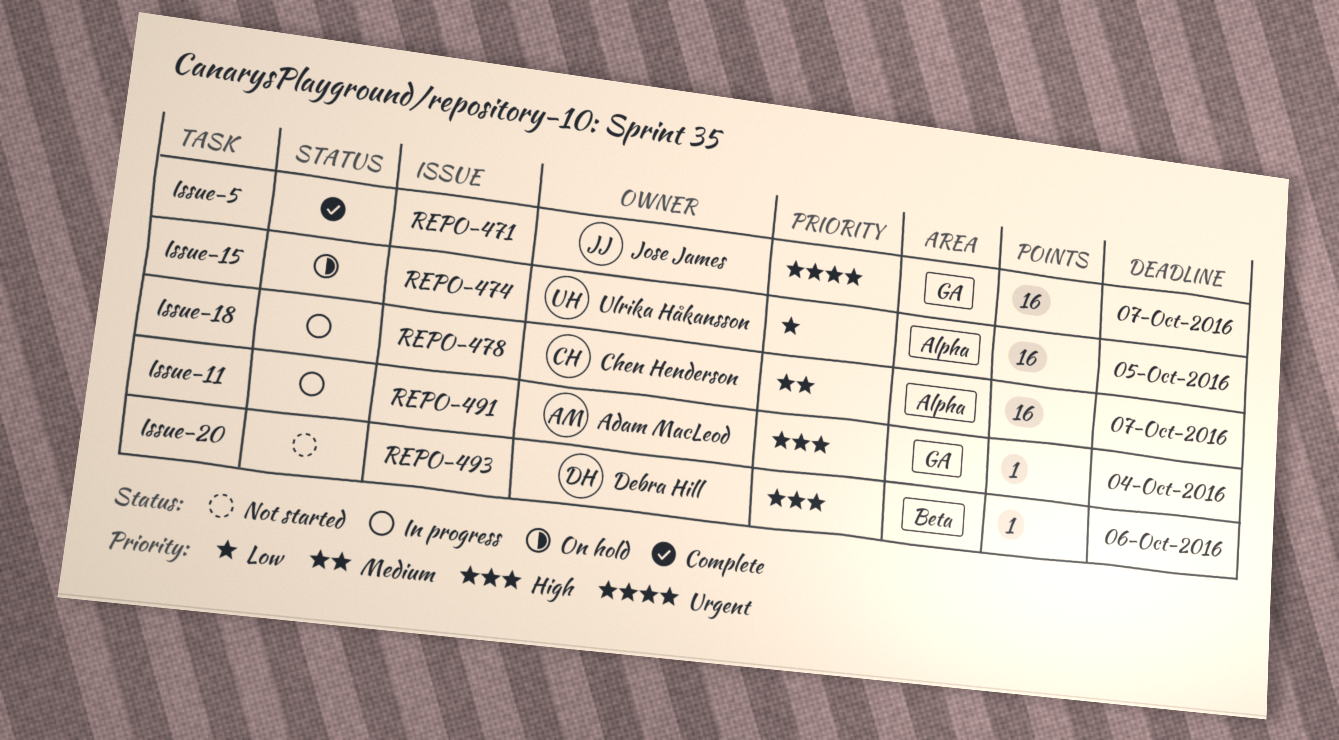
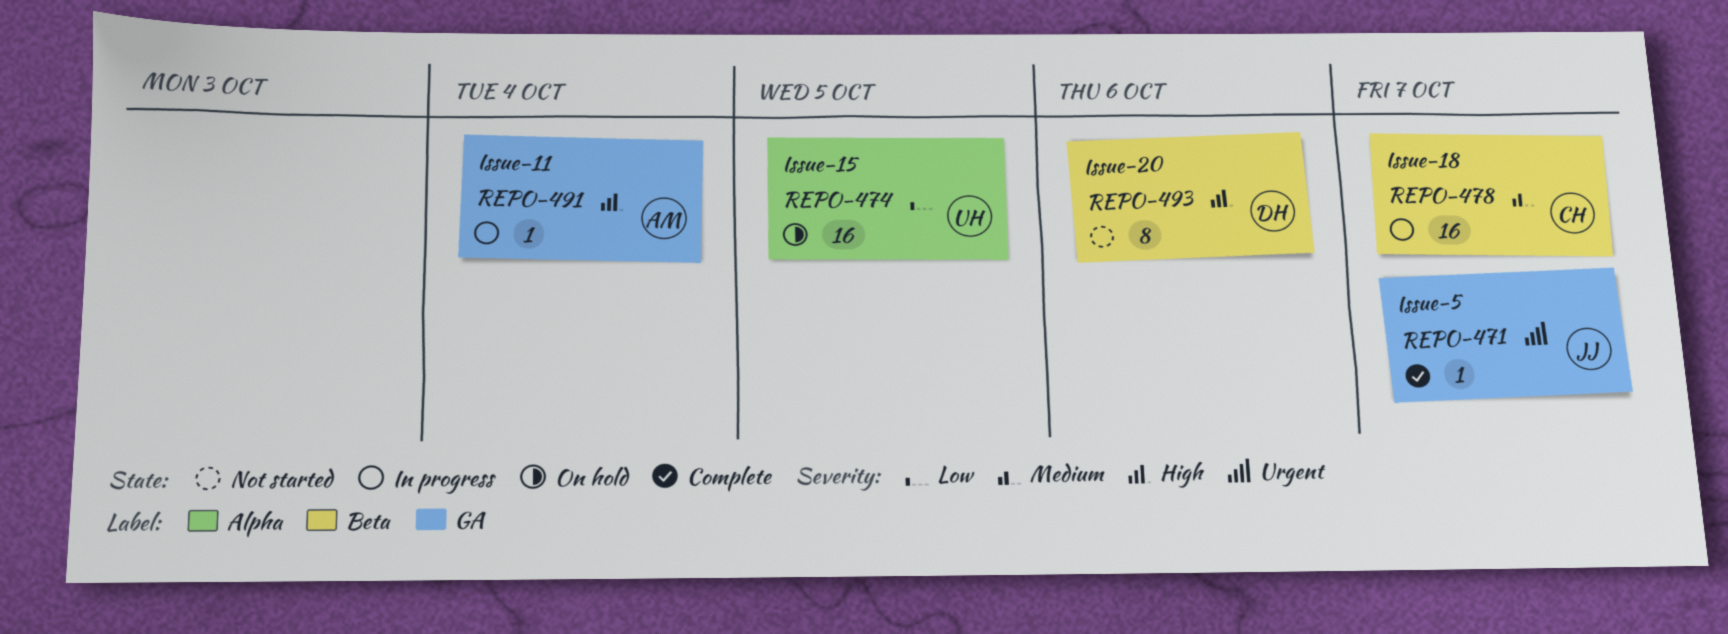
REPO-471, estimate: 16 -> 1
REPO-478, label: Alpha -> Beta
REPO-493, estimate: 1 -> 8

